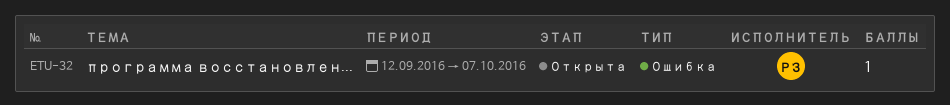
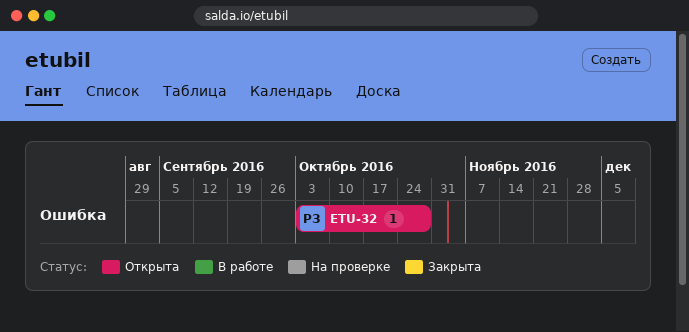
ETU-32, start: Sep 12 -> Oct 3
ETU-32, due: Oct 7 -> Oct 28

